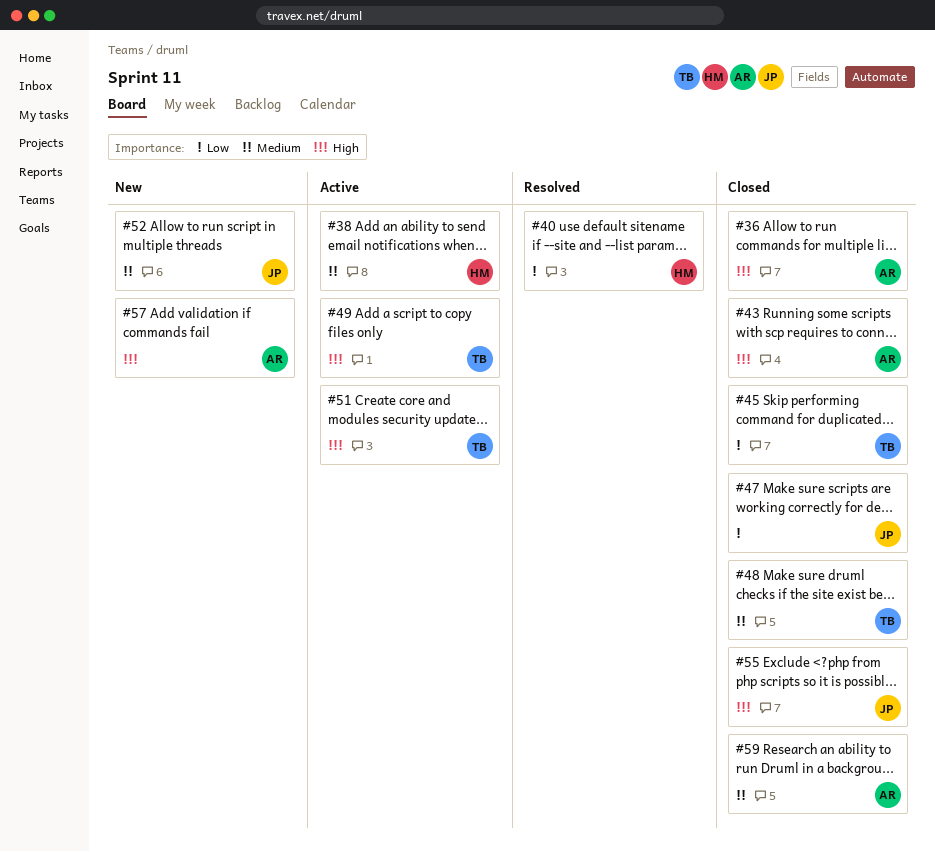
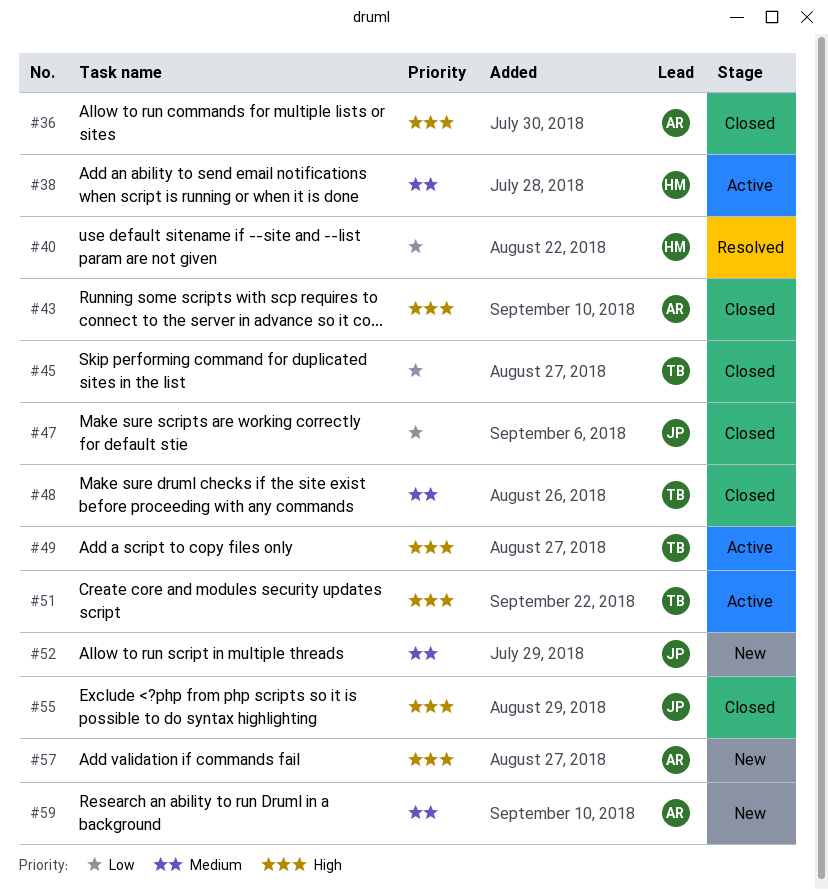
#59, status: Closed -> New

